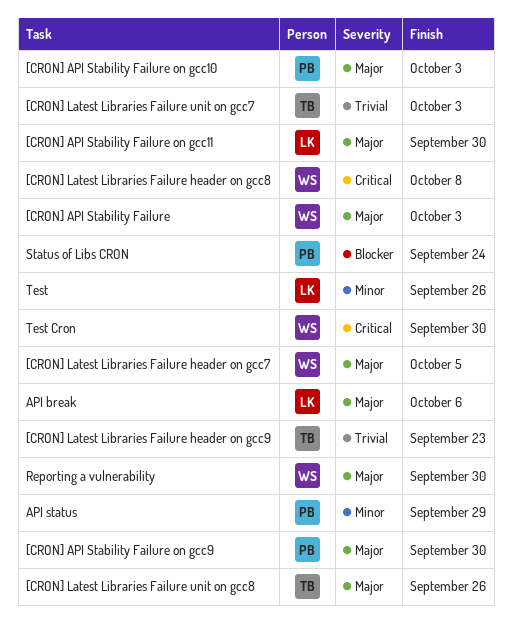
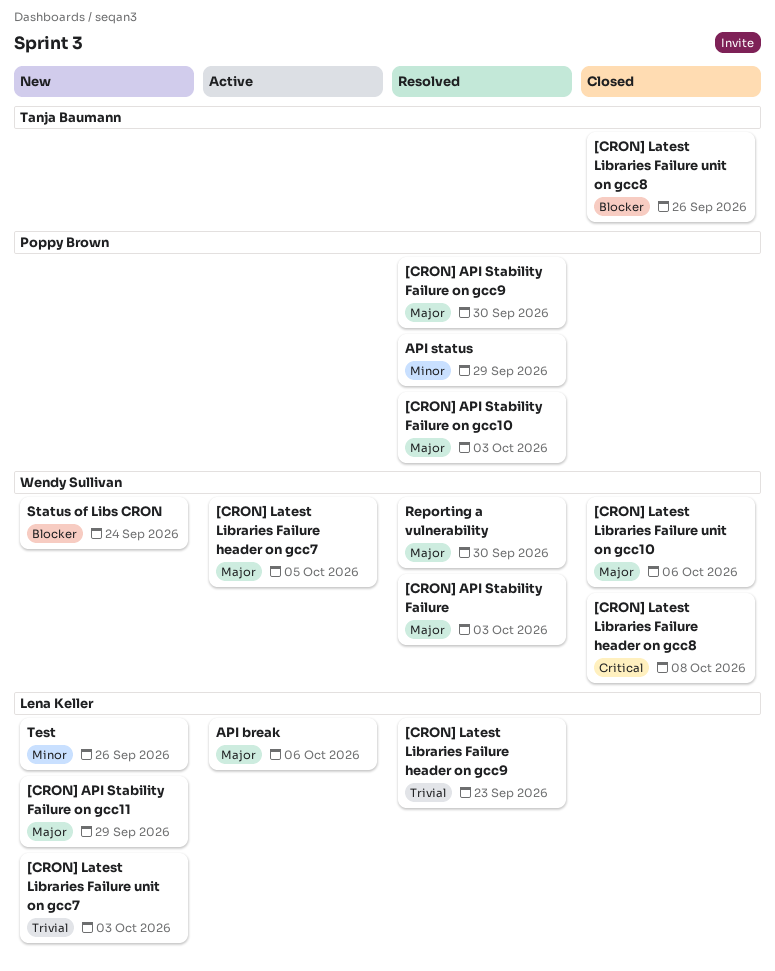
[CRON] API Stability Failure on gcc11, due: Sep 30 -> Sep 29
[CRON] Latest Libraries Failure header on gcc9, owner: Tanja Baumann -> Lena Keller
[CRON] Latest Libraries Failure unit on gcc10: none -> present
[CRON] Latest Libraries Failure unit on gcc7, owner: Tanja Baumann -> Lena Keller
[CRON] Latest Libraries Failure unit on gcc8, priority: Major -> Blocker
Status of Libs CRON, owner: Poppy Brown -> Wendy Sullivan
Test Cron: present -> none

